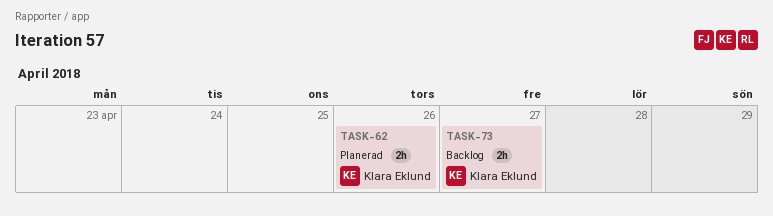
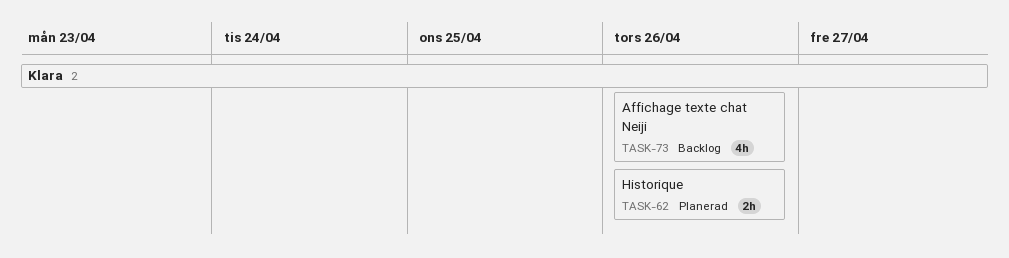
TASK-73, estimate: 2h -> 4h
TASK-73, due: Apr 27 -> Apr 26

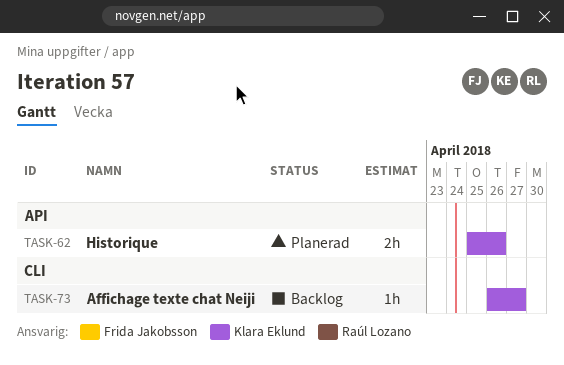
TASK-73, estimate: 4h -> 1h
TASK-73, due: Apr 26 -> Apr 27

